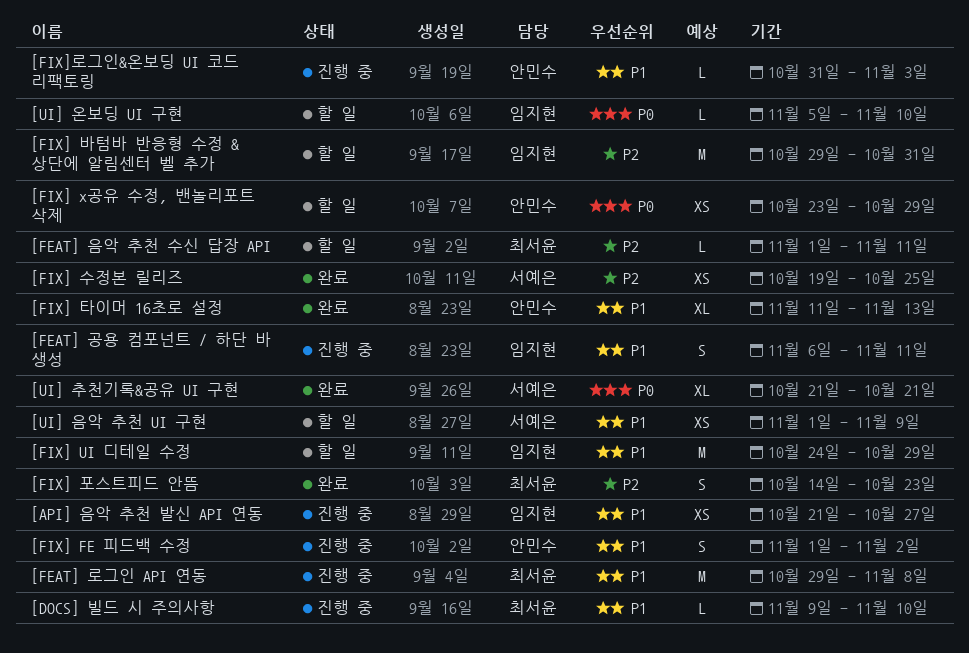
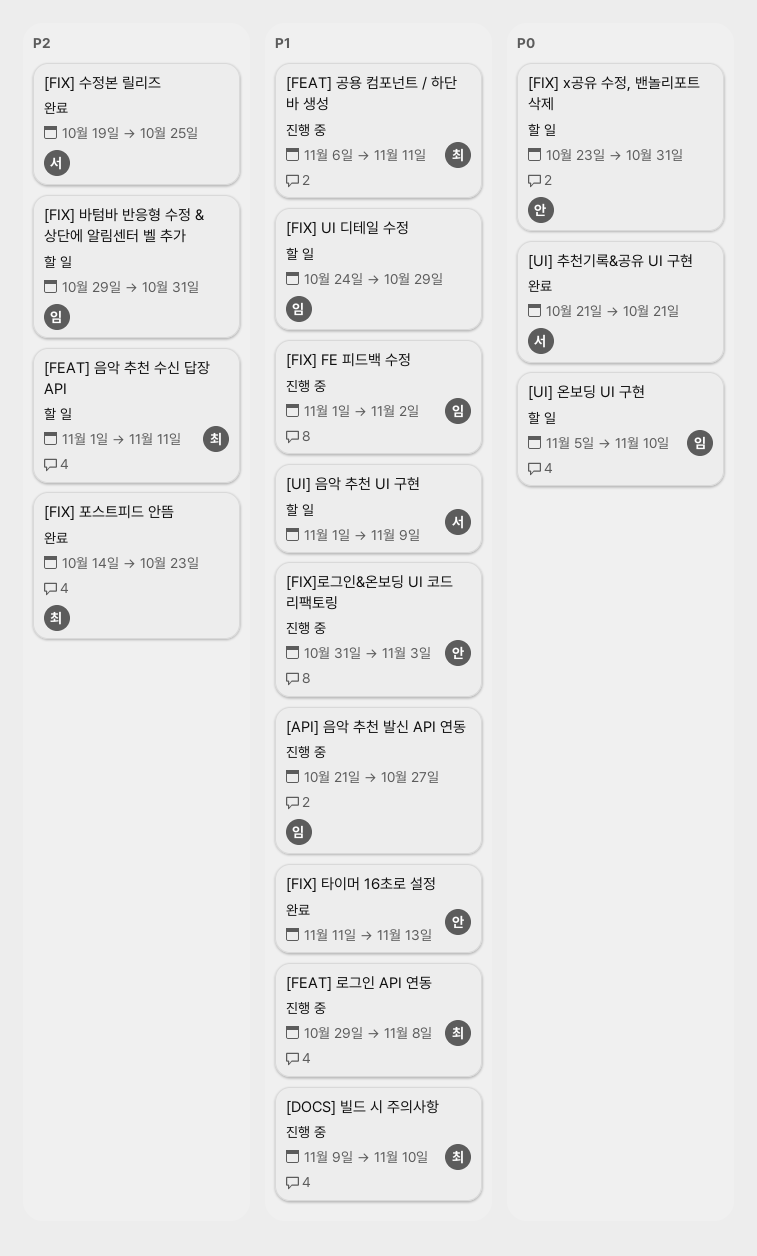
[FEAT] 공용 컴포넌트 / 하단 바 생성, owner: 임지현 -> 최서윤
[FIX] FE 피드백 수정, owner: 안민수 -> 임지현
[FIX] x공유 수정, 밴놀리포트 삭제, due: Oct 29 -> Oct 31

